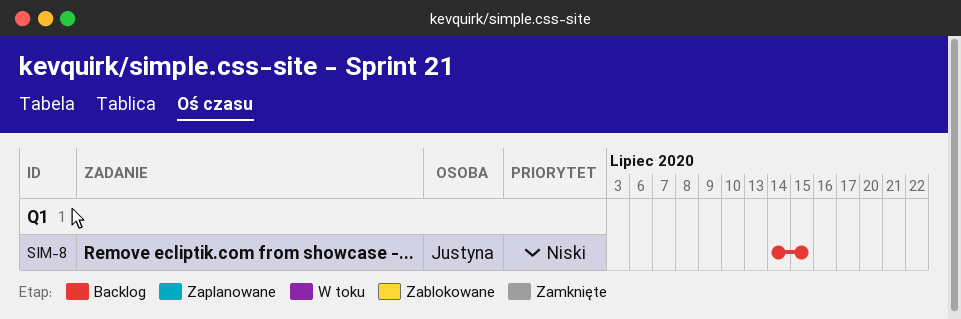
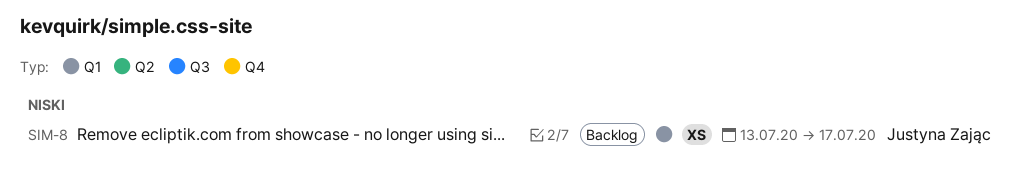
SIM-8, start: Jul 14 -> Jul 13
SIM-8, due: Jul 15 -> Jul 17

